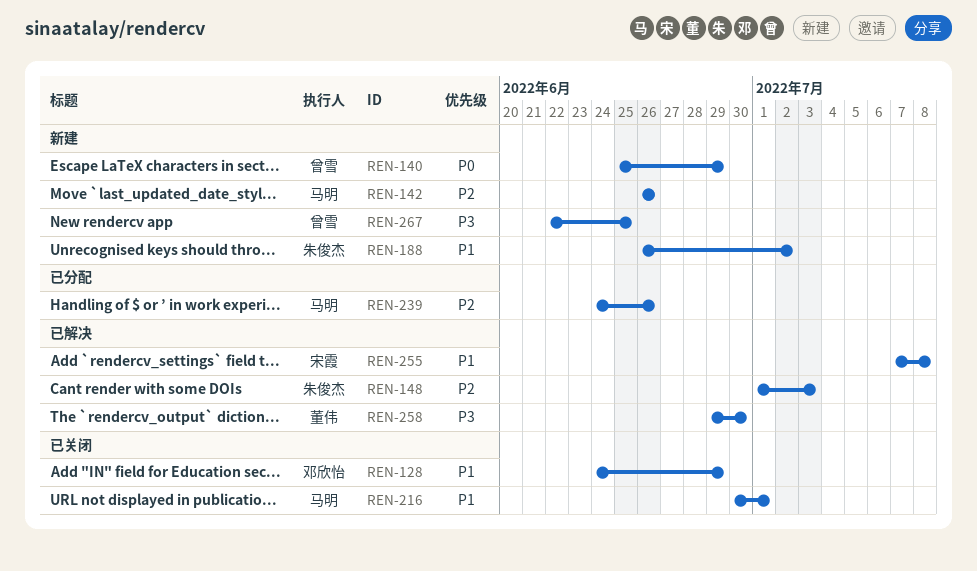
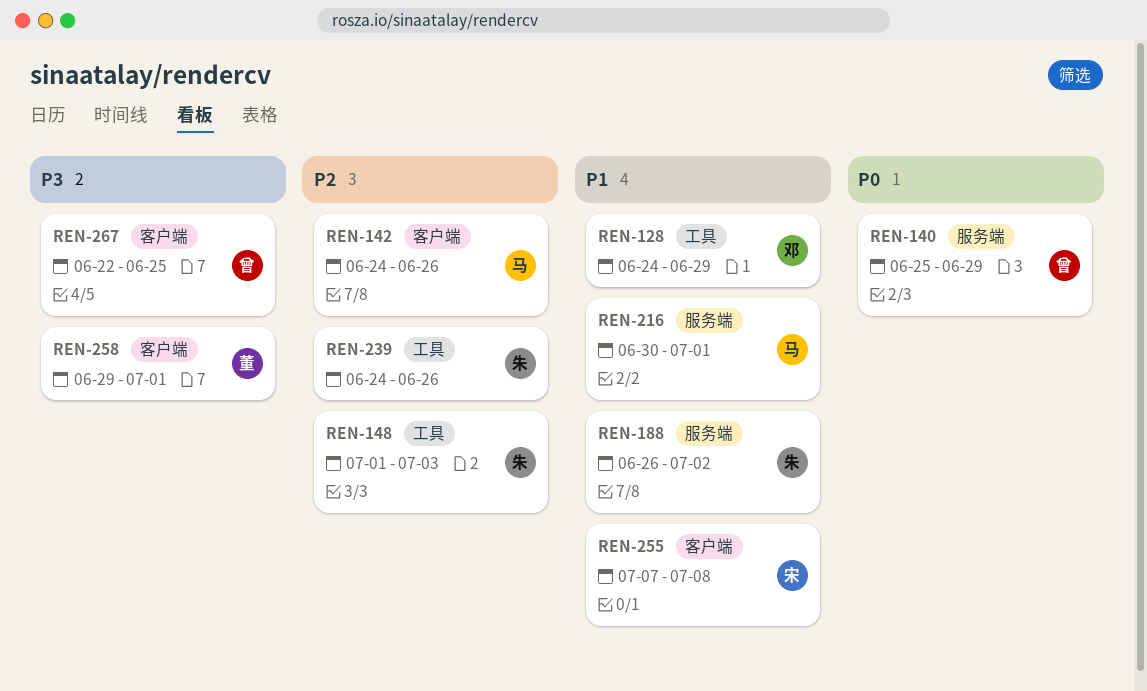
REN-142, start: Jun 26 -> Jun 24
REN-239, owner: 马明 -> 朱俊杰
REN-258, due: Jun 30 -> Jul 1

